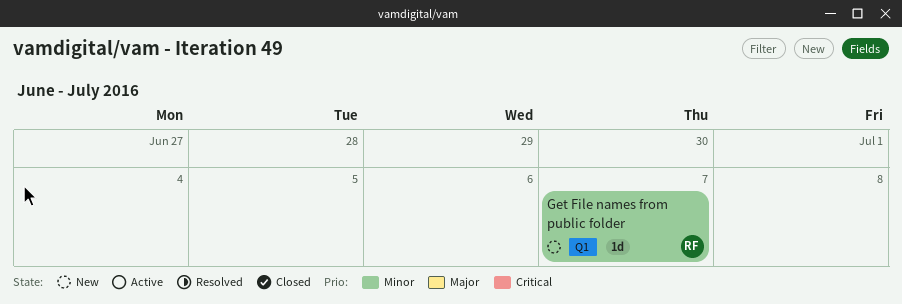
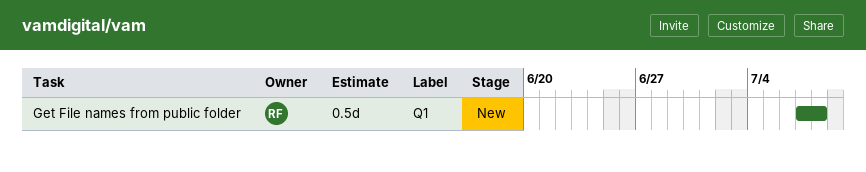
Get File names from public folder, estimate: 1d -> 0.5d
Get File names from public folder, due: Jul 7 -> Jul 8

